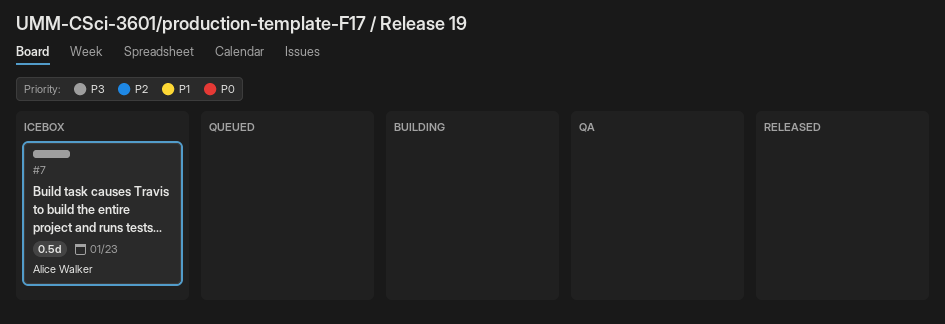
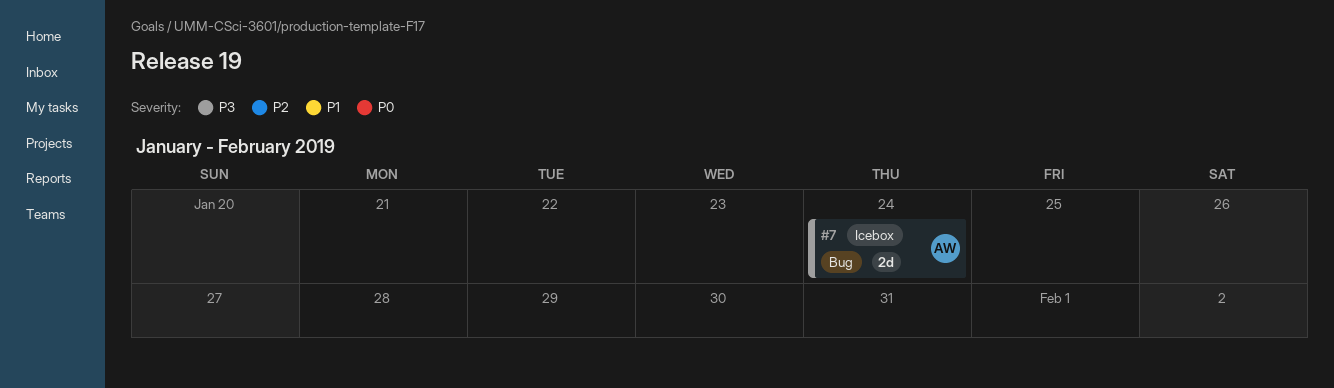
#7, estimate: 0.5d -> 2d
#7, due: Jan 23 -> Jan 24

